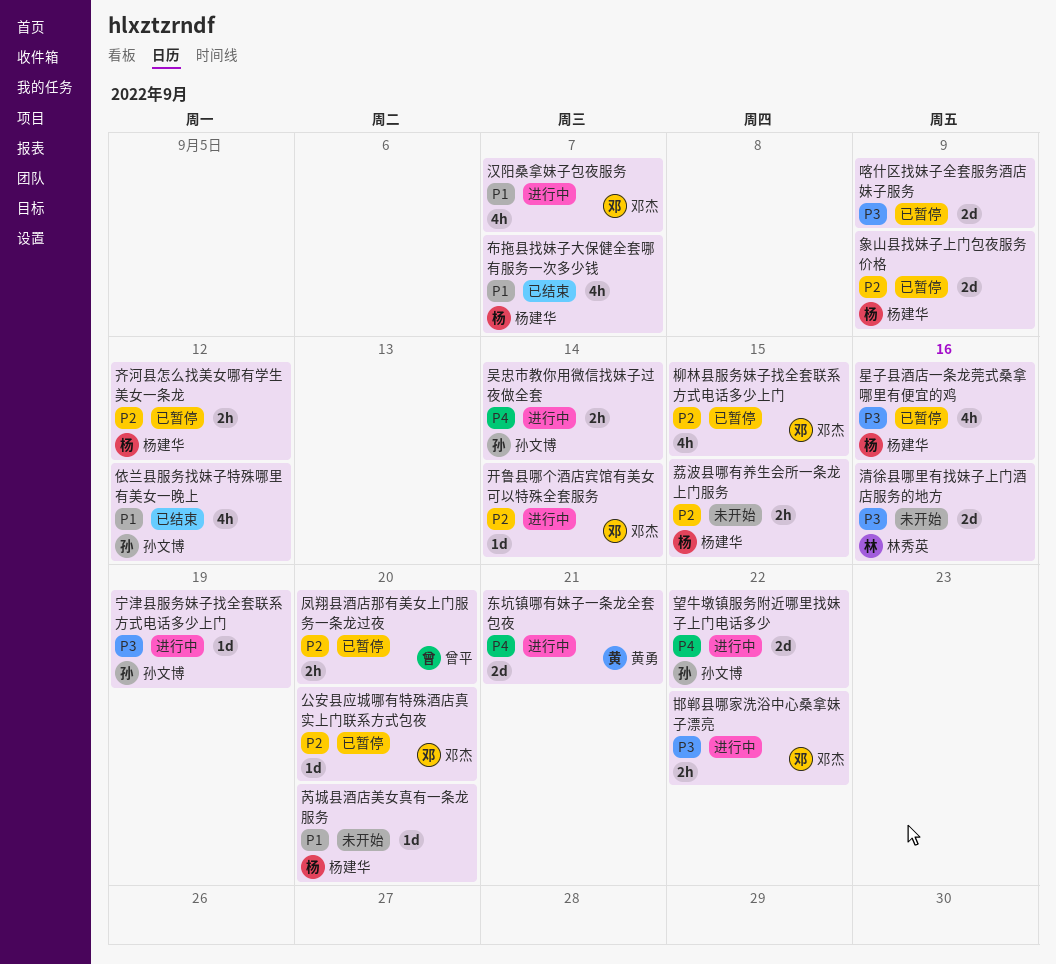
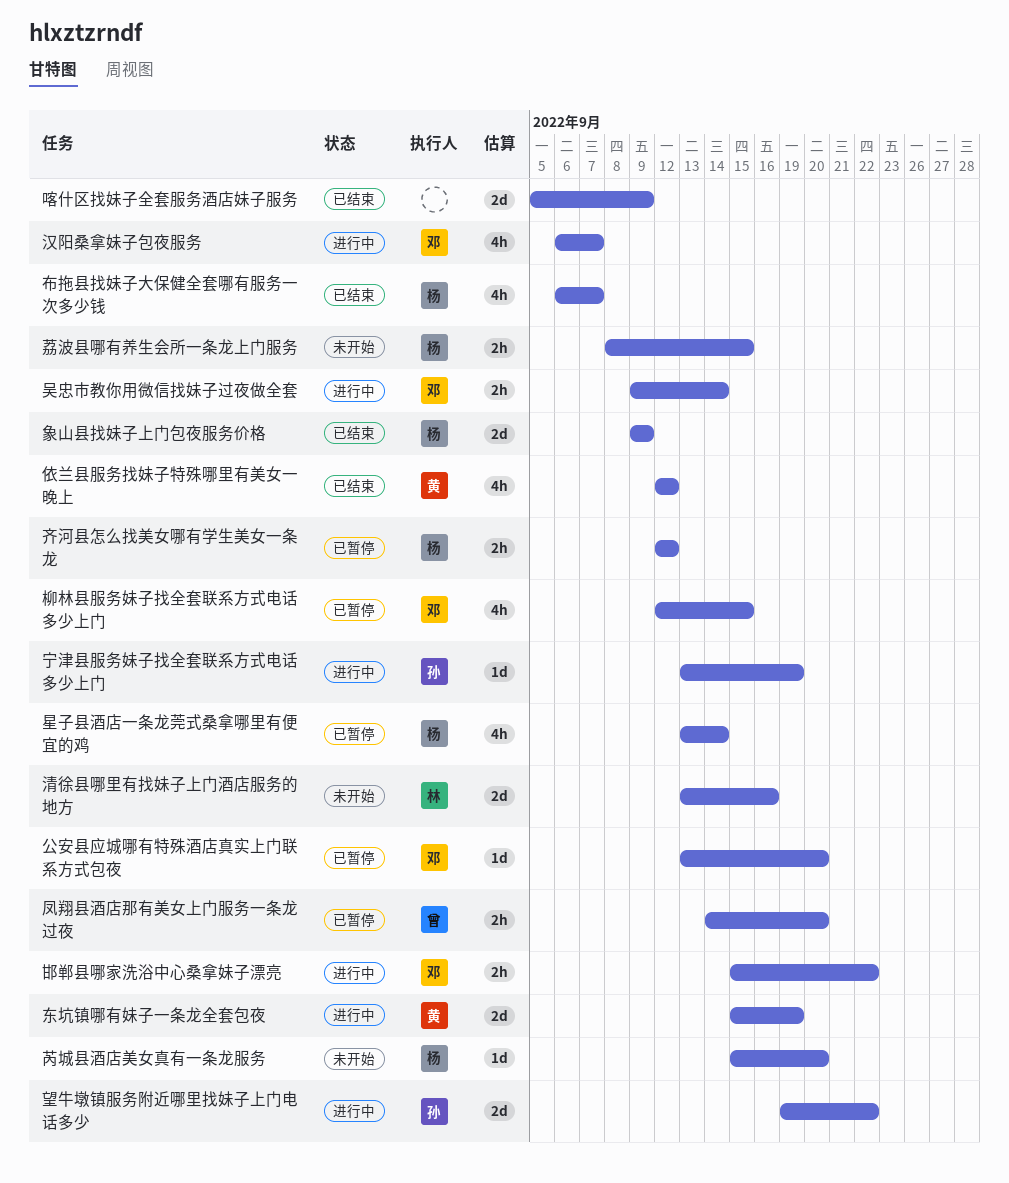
东坑镇哪有妹子一条龙全套包夜, due: Sep 21 -> Sep 19
依兰县服务找妹子特殊哪里有美女一晚上, owner: 孙文博 -> 黄勇
吴忠市教你用微信找妹子过夜做全套, owner: 孙文博 -> 邓杰
喀什区找妹子全套服务酒店妹子服务, status: 已暂停 -> 已结束
开鲁县哪个酒店宾馆有美女可以特殊全套服务: present -> none
星子县酒店一条龙莞式桑拿哪里有便宜的鸡, due: Sep 16 -> Sep 14
象山县找妹子上门包夜服务价格, status: 已暂停 -> 已结束

